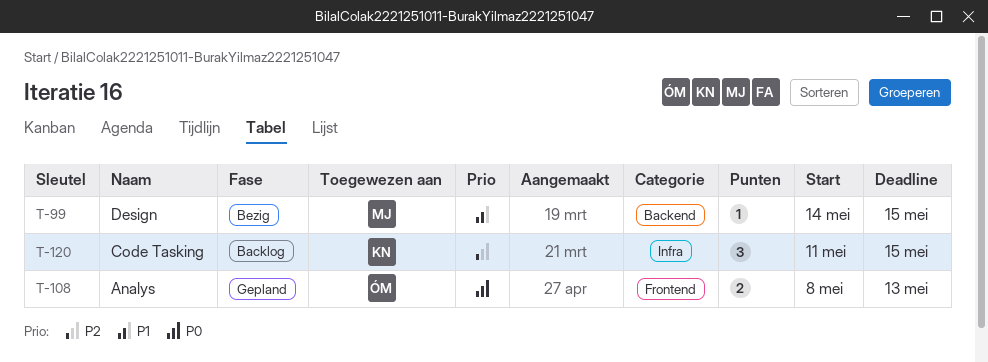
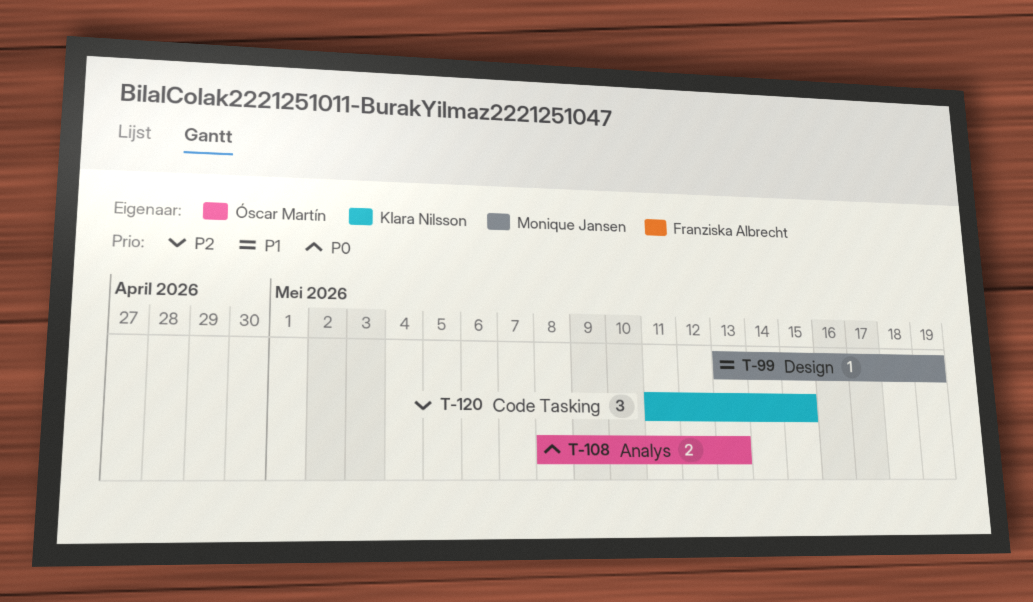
T-99, start: May 14 -> May 13
T-99, due: May 15 -> May 19

